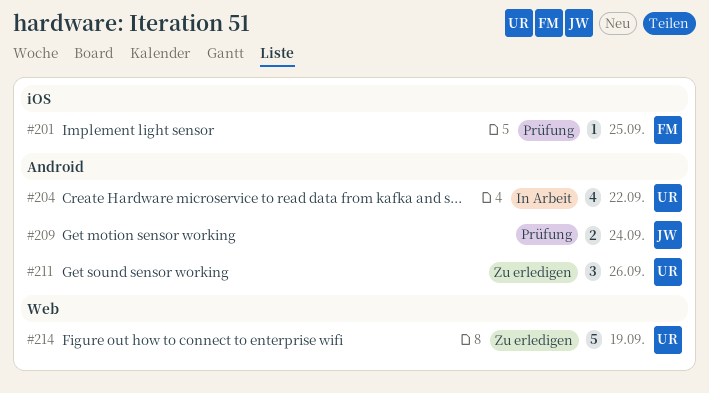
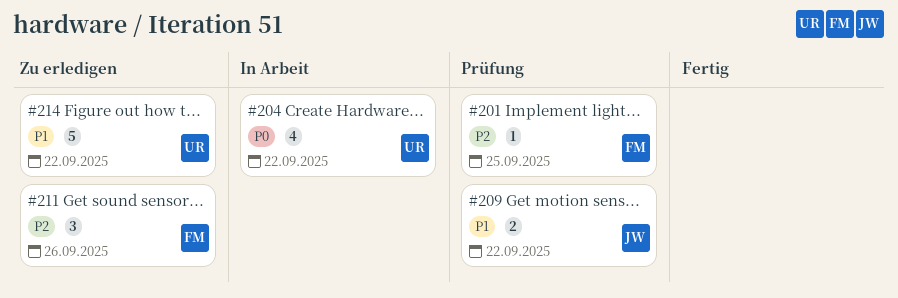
#209, due: Sep 24 -> Sep 22
#211, owner: UR -> FM
#214, due: Sep 19 -> Sep 22

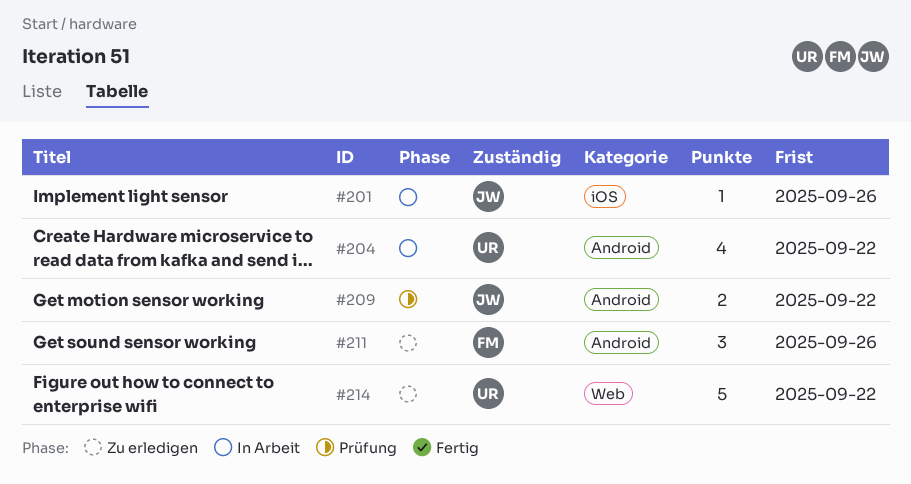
#201, status: Prüfung -> In Arbeit
#201, owner: FM -> JW
#201, due: Sep 25 -> Sep 26

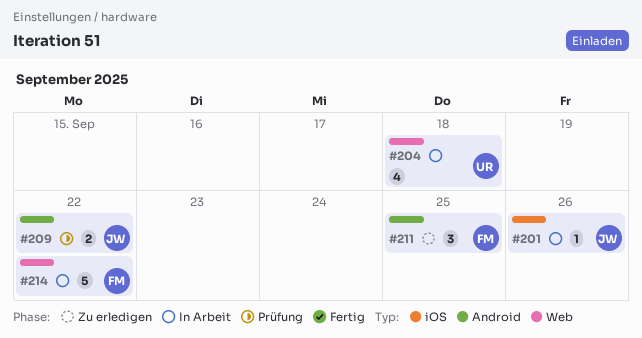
#204, label: Android -> Web
#204, due: Sep 22 -> Sep 18
#211, due: Sep 26 -> Sep 25
#214, status: Zu erledigen -> In Arbeit
#214, owner: UR -> FM

